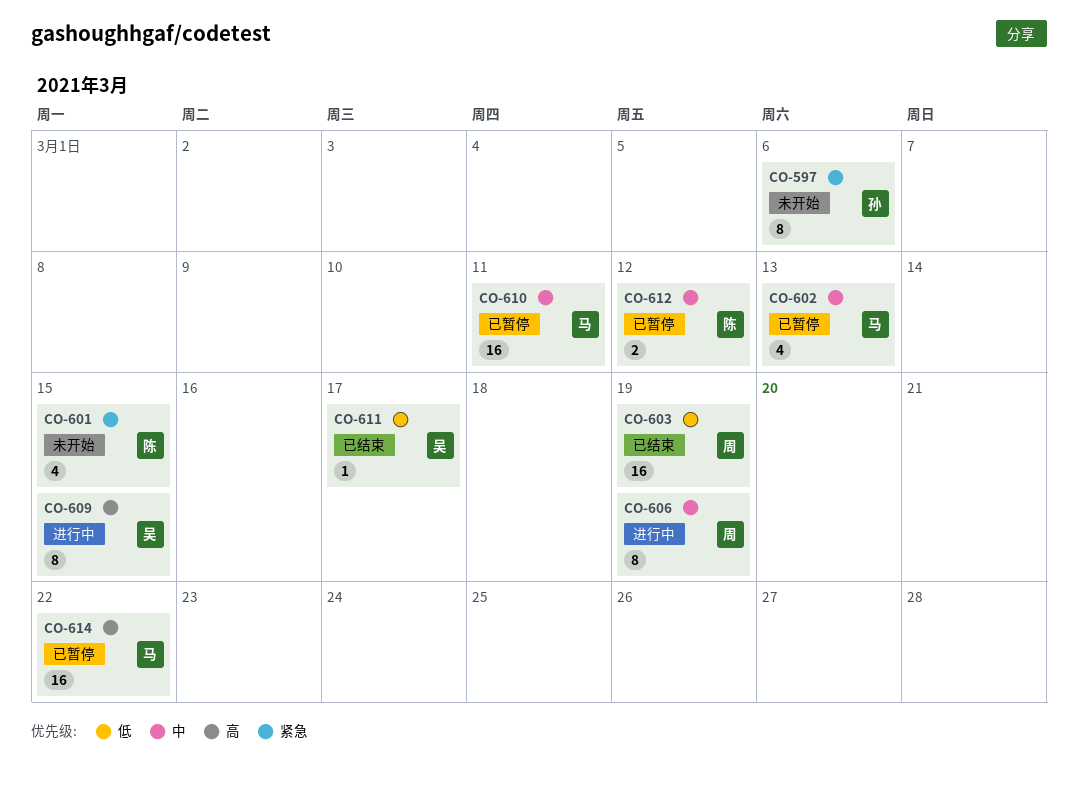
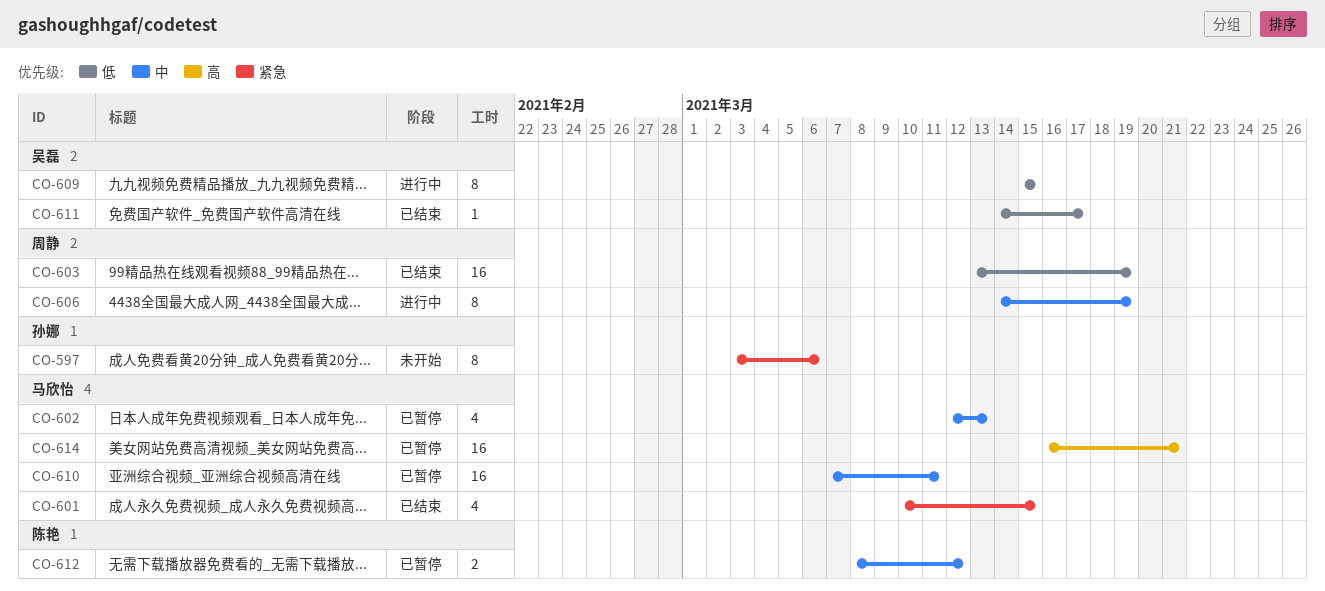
CO-601, status: 未开始 -> 已结束
CO-601, owner: 陈艳 -> 马欣怡
CO-609, priority: 高 -> 低
CO-614, due: Mar 22 -> Mar 21

